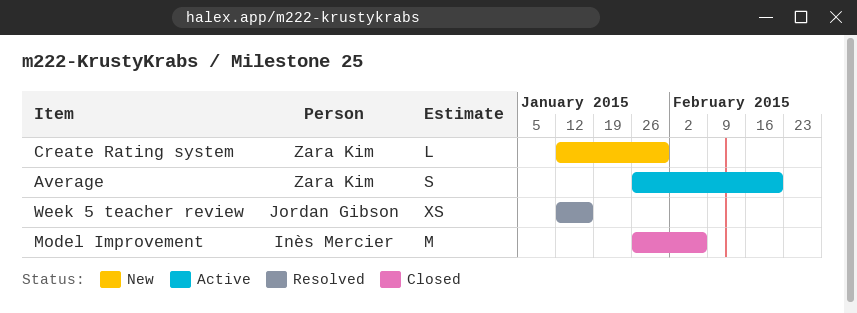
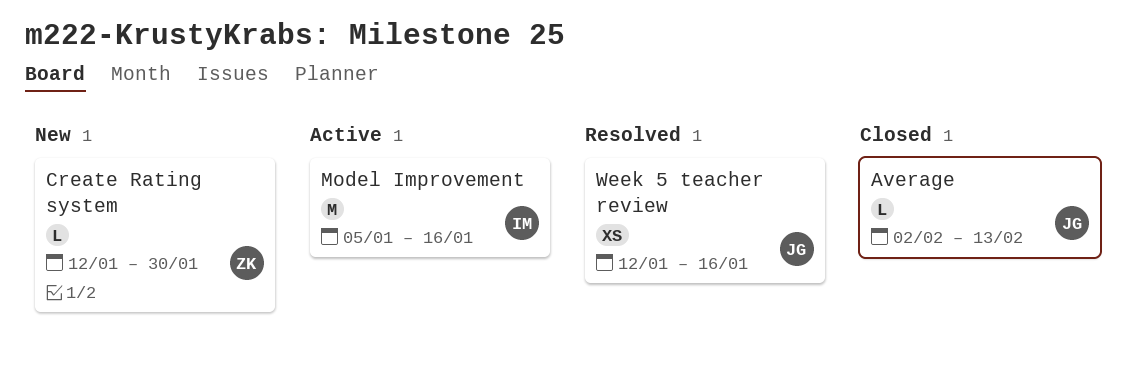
Average, status: Active -> Closed
Average, owner: Zara Kim -> Jordan Gibson
Average, estimate: S -> L
Average, start: Jan 26 -> Feb 2
Average, due: Feb 20 -> Feb 13
Model Improvement, status: Closed -> Active
Model Improvement, start: Jan 26 -> Jan 5
Model Improvement, due: Feb 6 -> Jan 16

